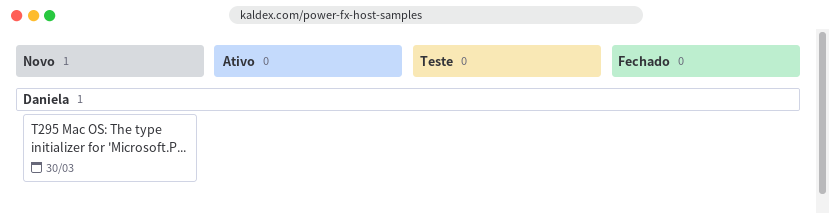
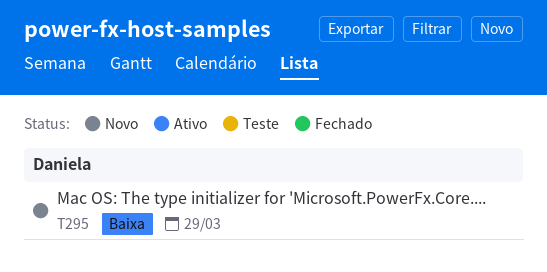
T295, due: Mar 30 -> Mar 29

